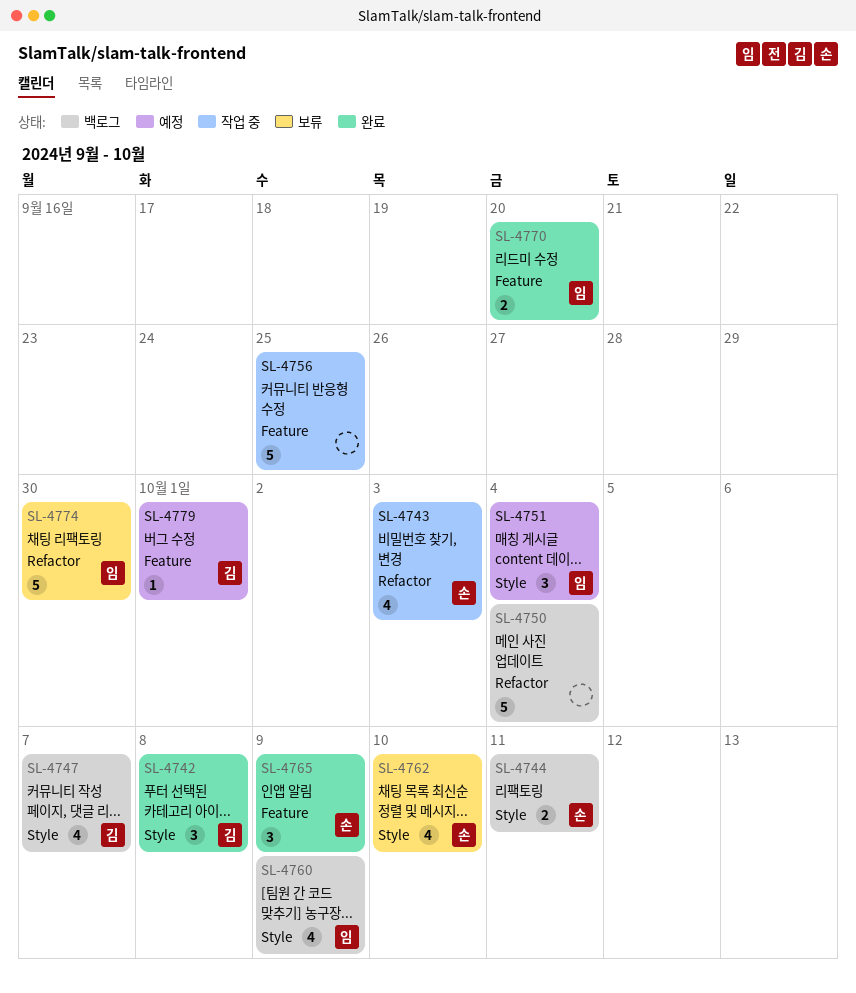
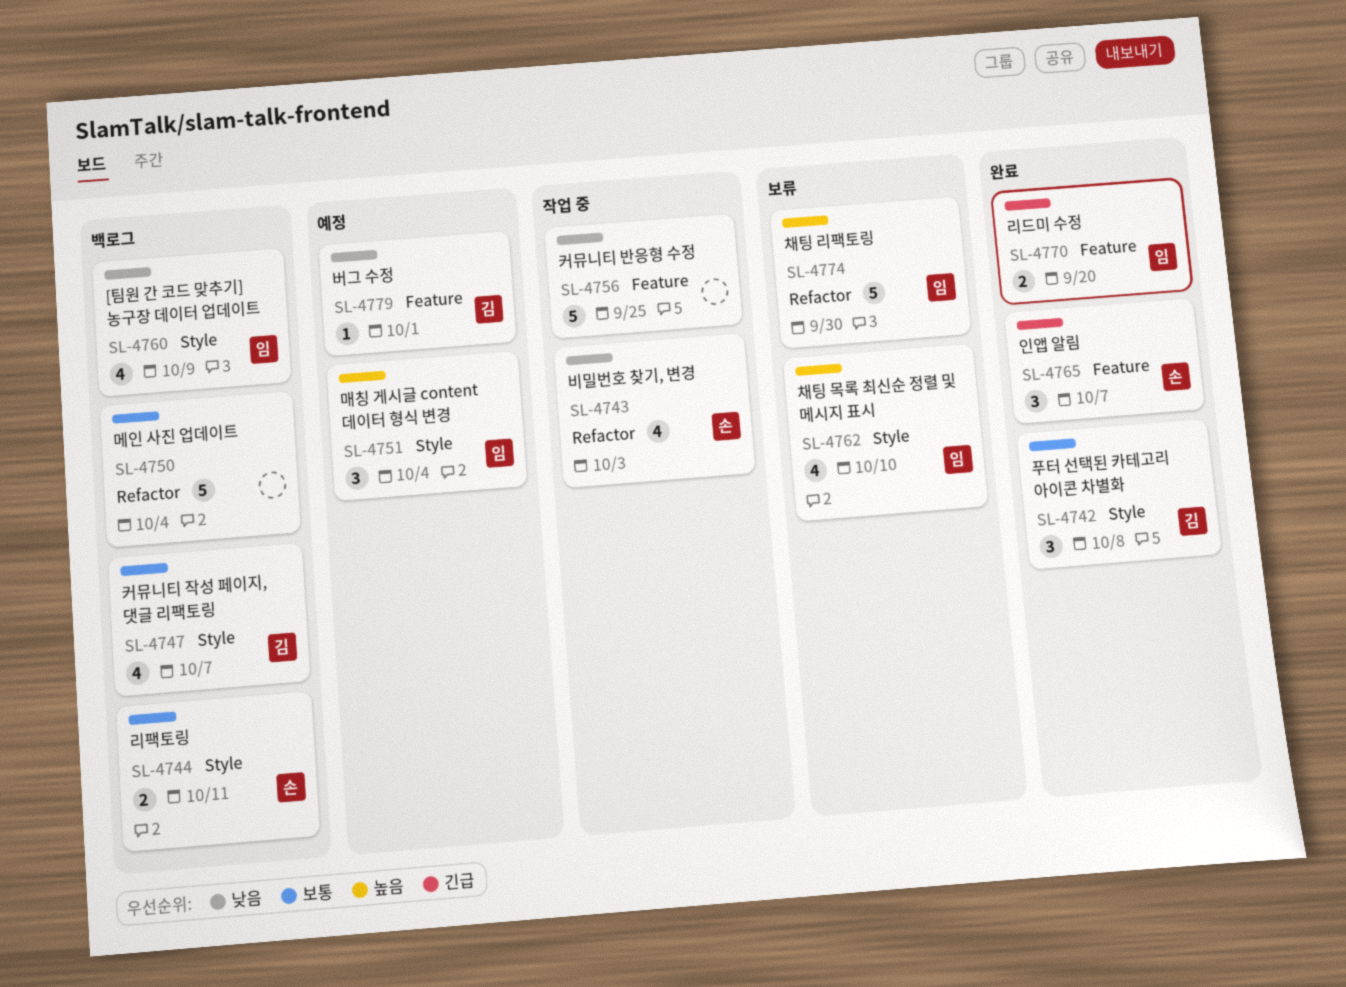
SL-4762, owner: 손 -> 임
SL-4765, due: Oct 9 -> Oct 7

